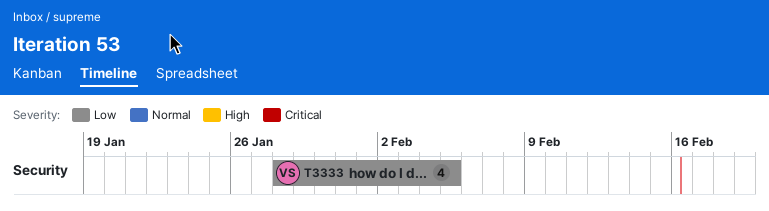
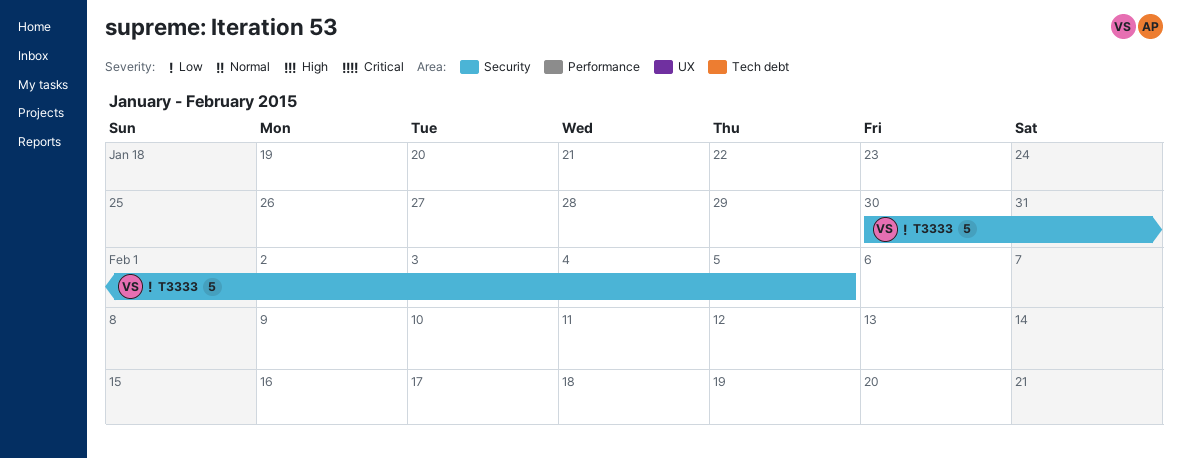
T3333, estimate: 4 -> 5
T3333, start: Jan 28 -> Jan 30

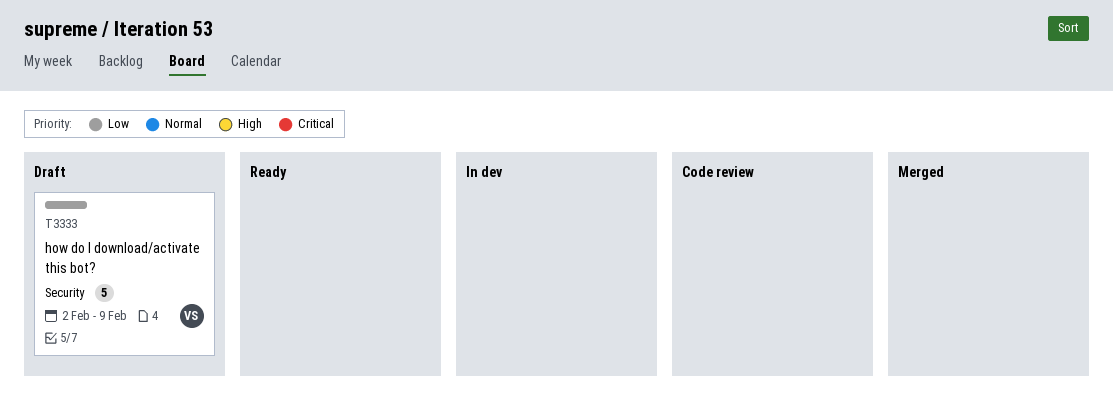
T3333, start: Jan 30 -> Feb 2
T3333, due: Feb 5 -> Feb 9

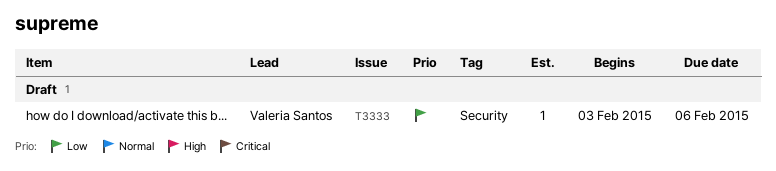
T3333, estimate: 5 -> 1
T3333, start: Feb 2 -> Feb 3
T3333, due: Feb 9 -> Feb 6

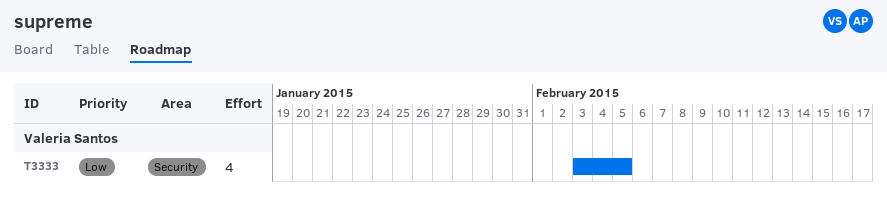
T3333, estimate: 1 -> 4
T3333, due: Feb 6 -> Feb 5

